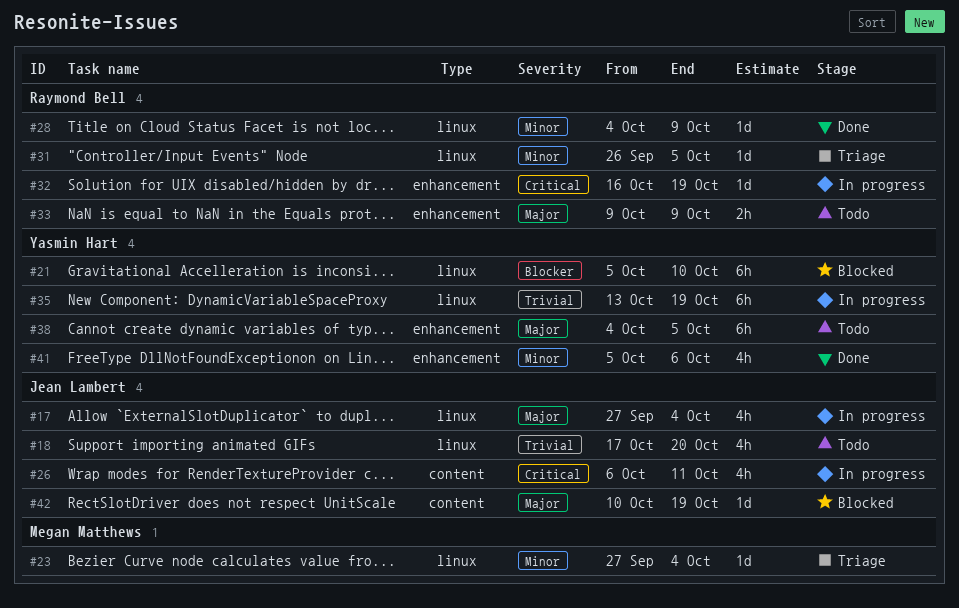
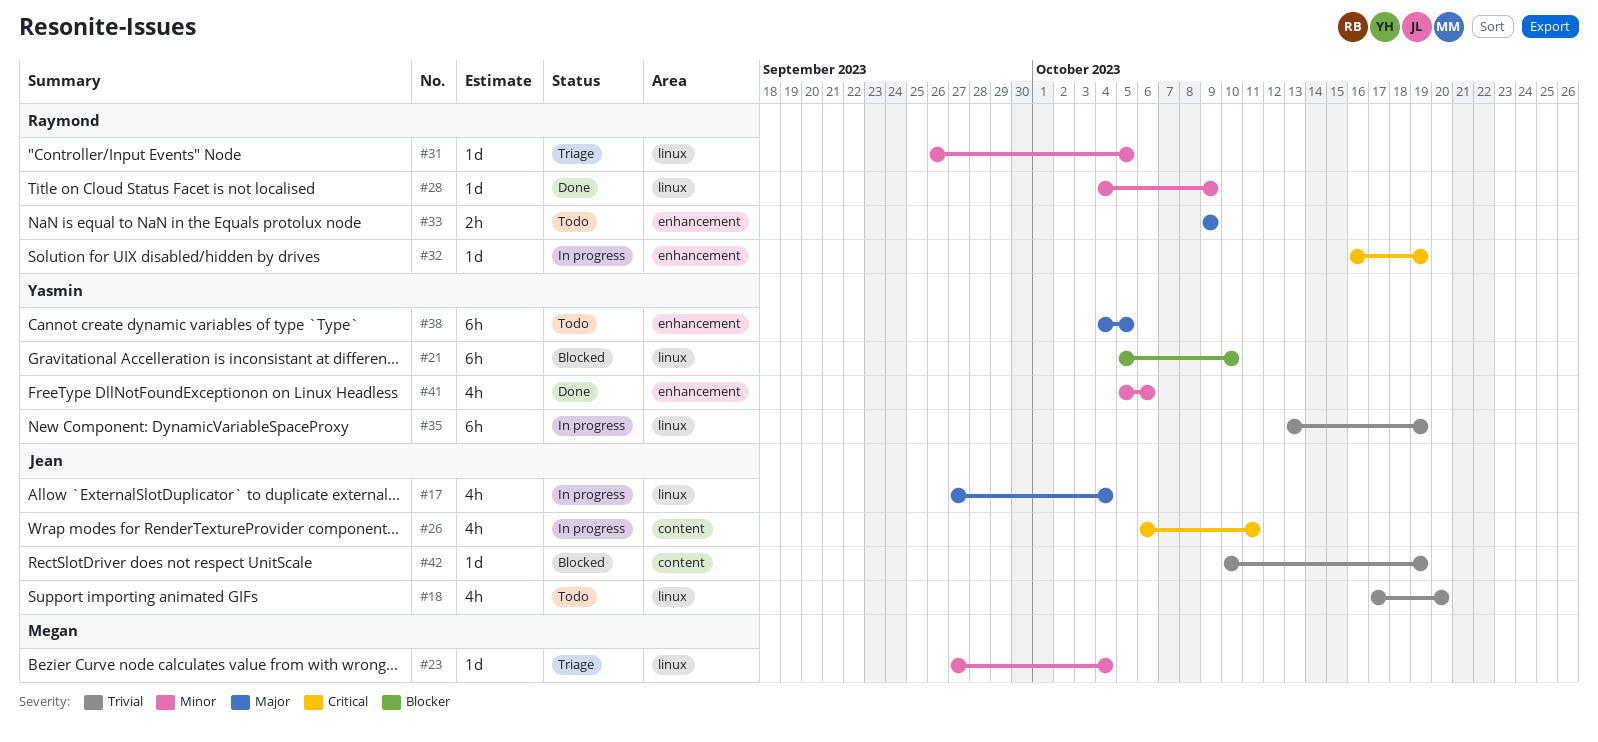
#42, priority: Major -> Trivial

